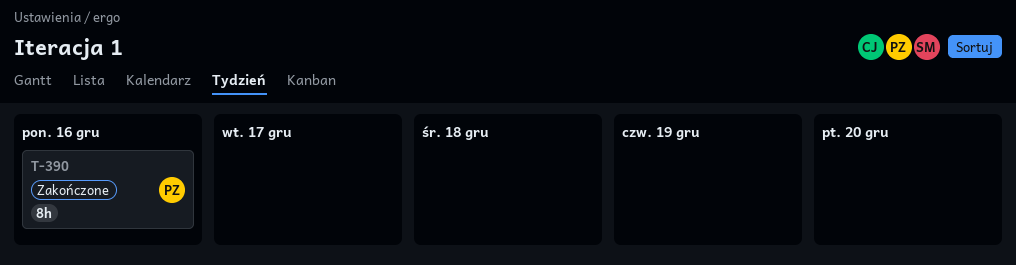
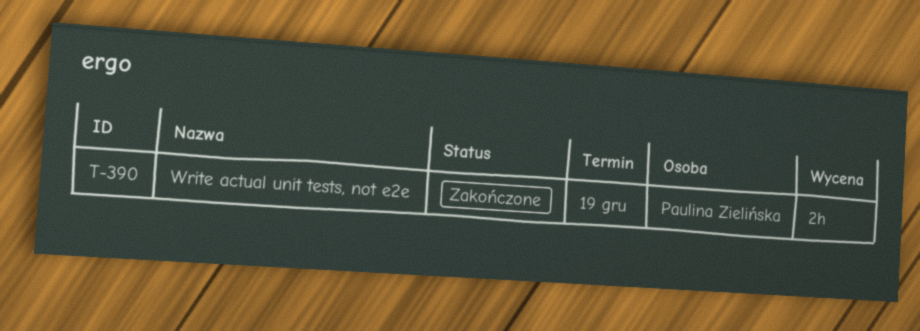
T-390, estimate: 8h -> 2h
T-390, due: Dec 16 -> Dec 19

